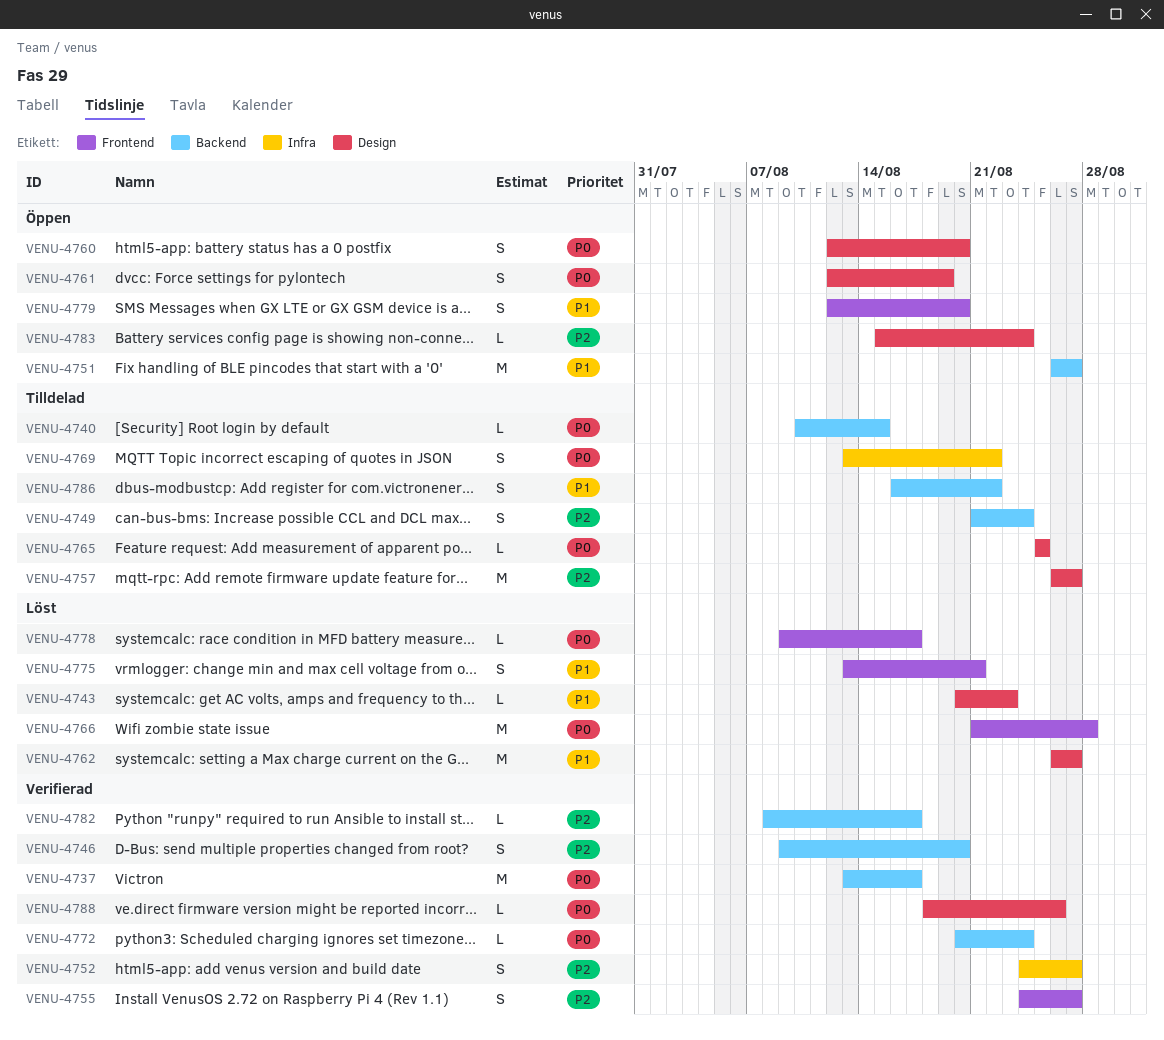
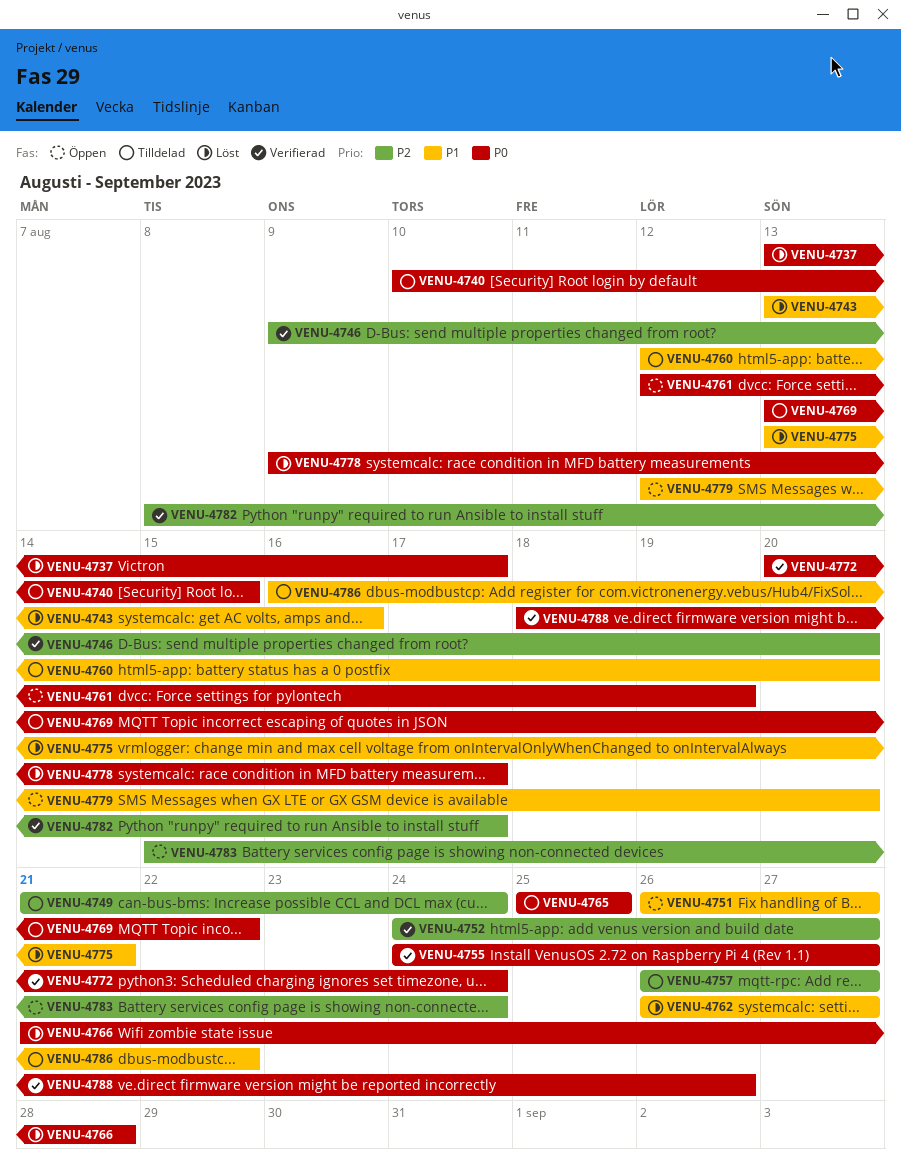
VENU-4737, status: Verifierad -> Löst
VENU-4743, start: Aug 20 -> Aug 13
VENU-4743, due: Aug 23 -> Aug 16
VENU-4755, priority: P2 -> P0
VENU-4760, status: Öppen -> Tilldelad
VENU-4760, priority: P0 -> P1

